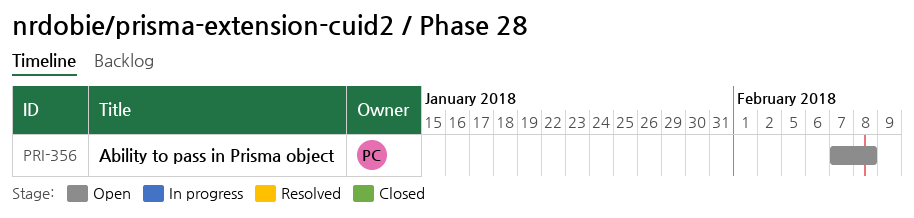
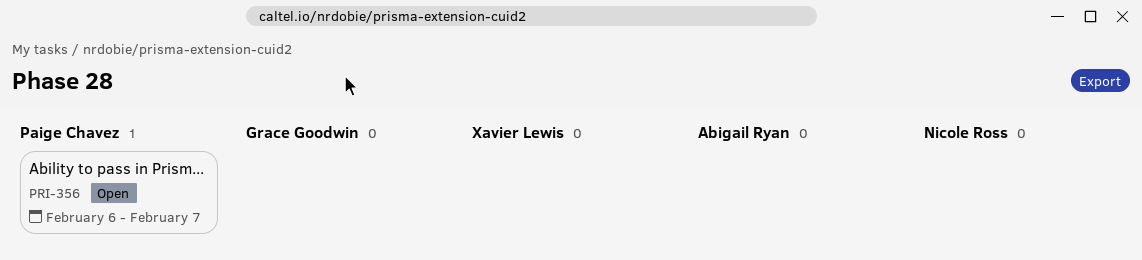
PRI-356, start: Feb 7 -> Feb 6
PRI-356, due: Feb 8 -> Feb 7

